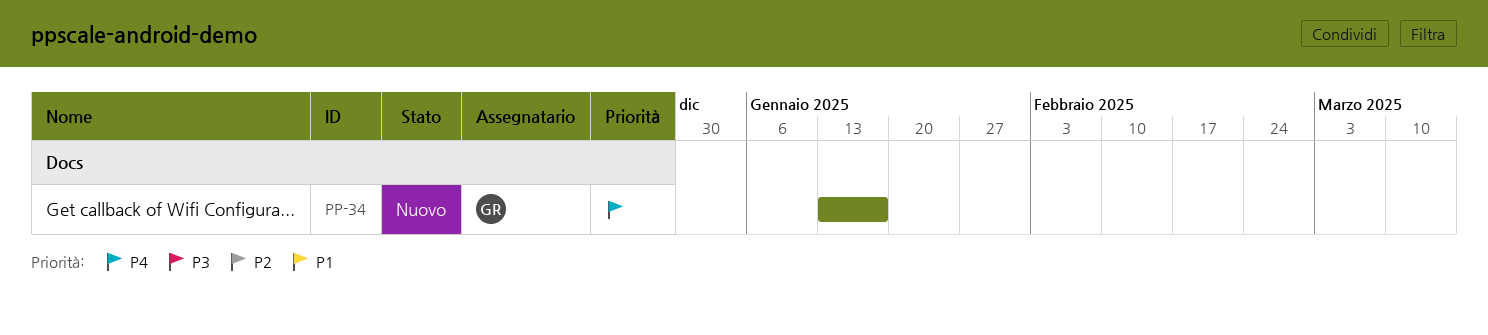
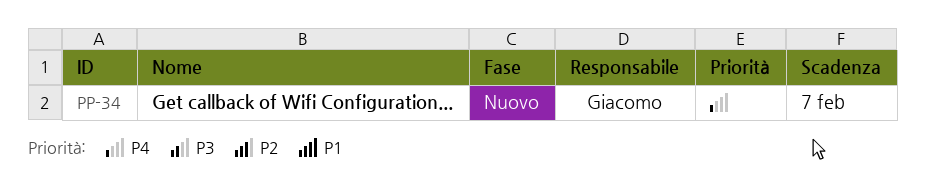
PP-34, due: Jan 17 -> Feb 7

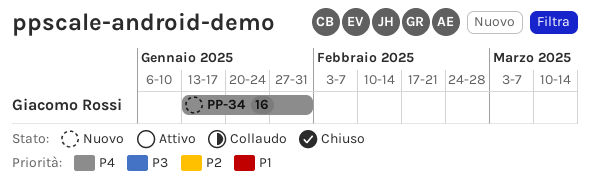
PP-34, due: Feb 7 -> Jan 31

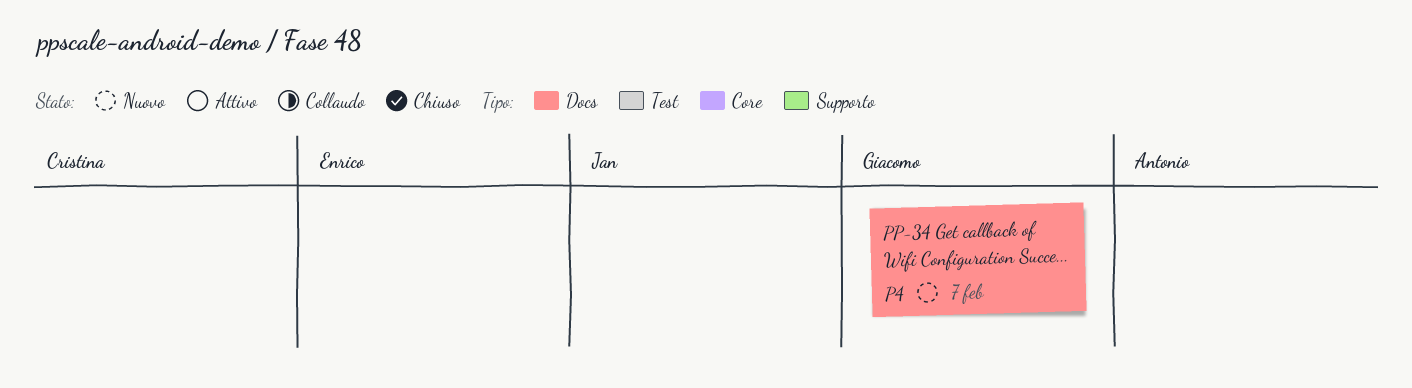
PP-34, due: Jan 31 -> Feb 7

